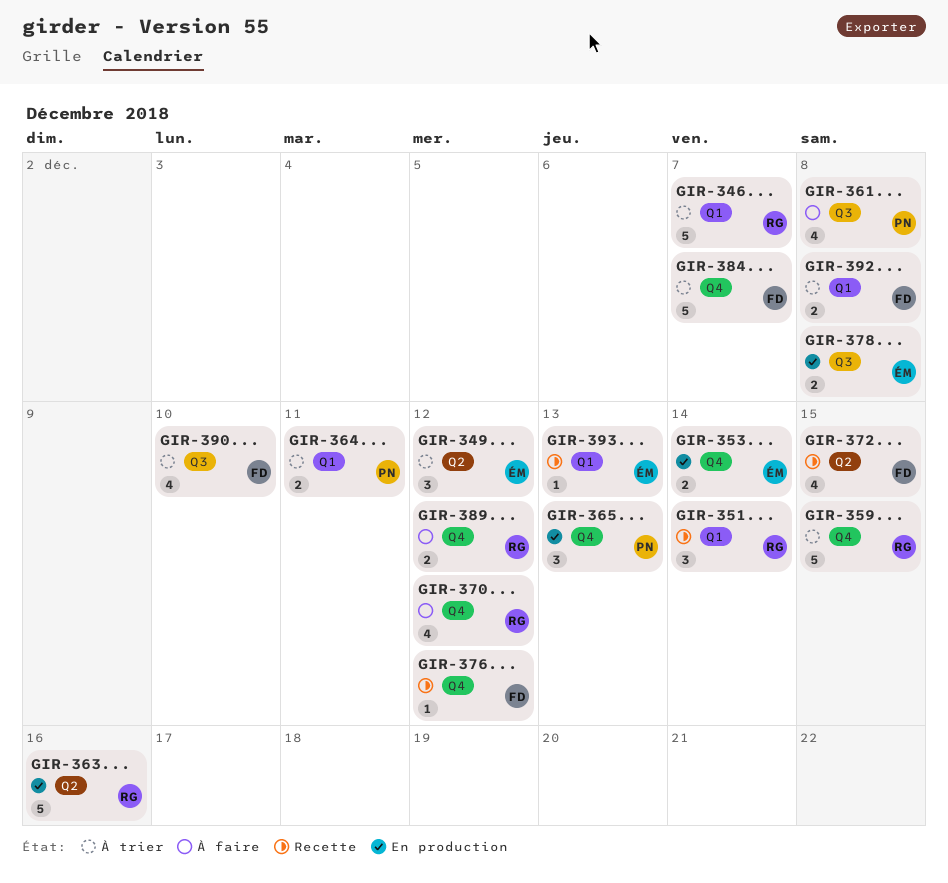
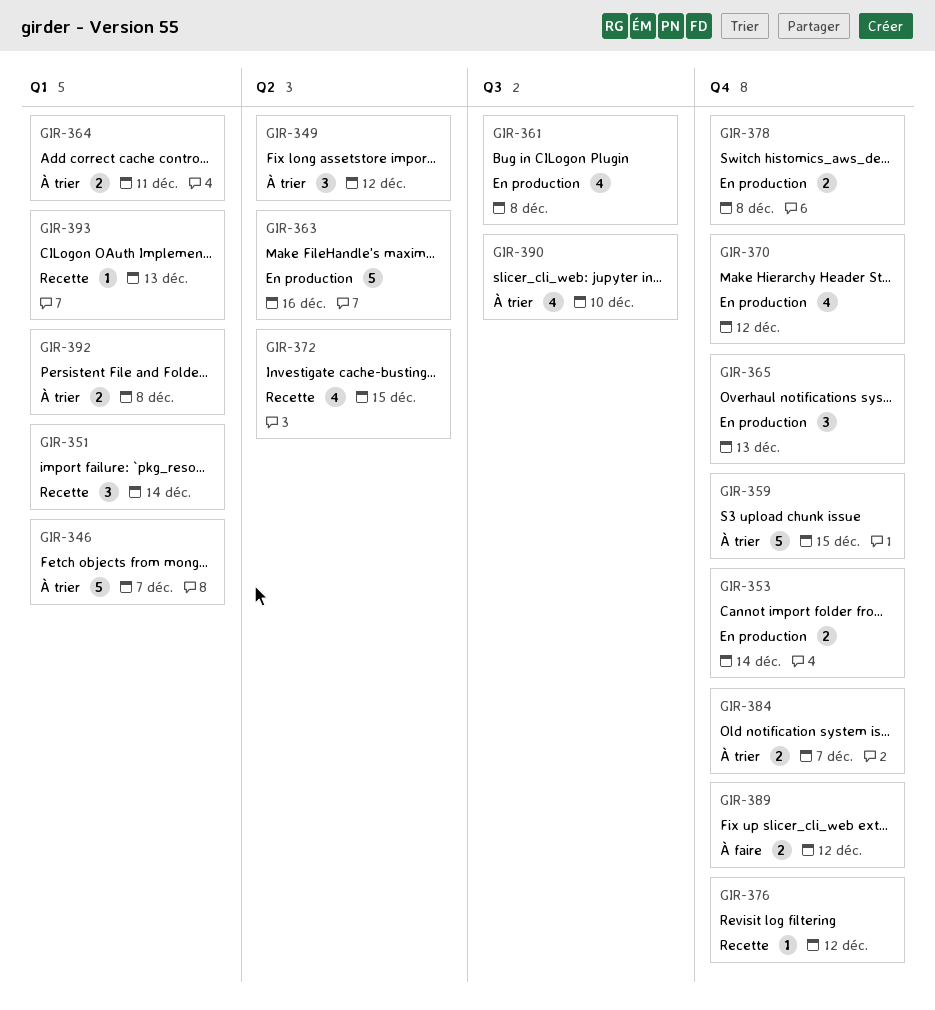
GIR-361, status: À faire -> En production
GIR-370, status: À faire -> En production
GIR-378, label: Q3 -> Q4
GIR-384, estimate: 5 -> 2

